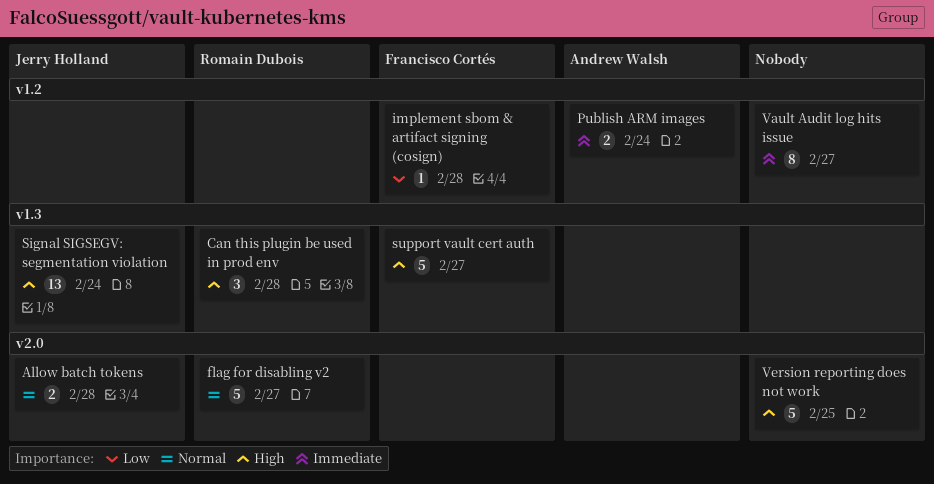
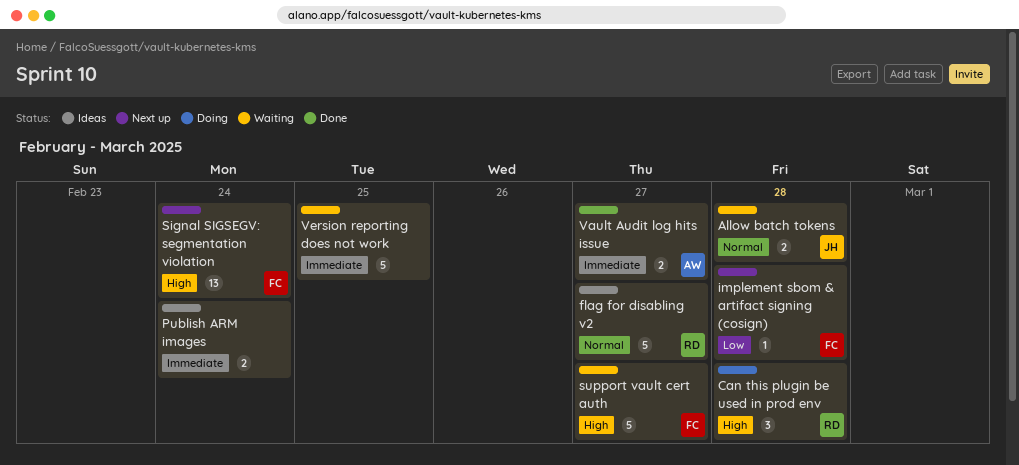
Publish ARM images, owner: Andrew Walsh -> none
Signal SIGSEGV: segmentation violation, owner: Jerry Holland -> Francisco Cortés
Vault Audit log hits issue, owner: none -> Andrew Walsh
Vault Audit log hits issue, estimate: 8 -> 2
Version reporting does not work, priority: High -> Immediate

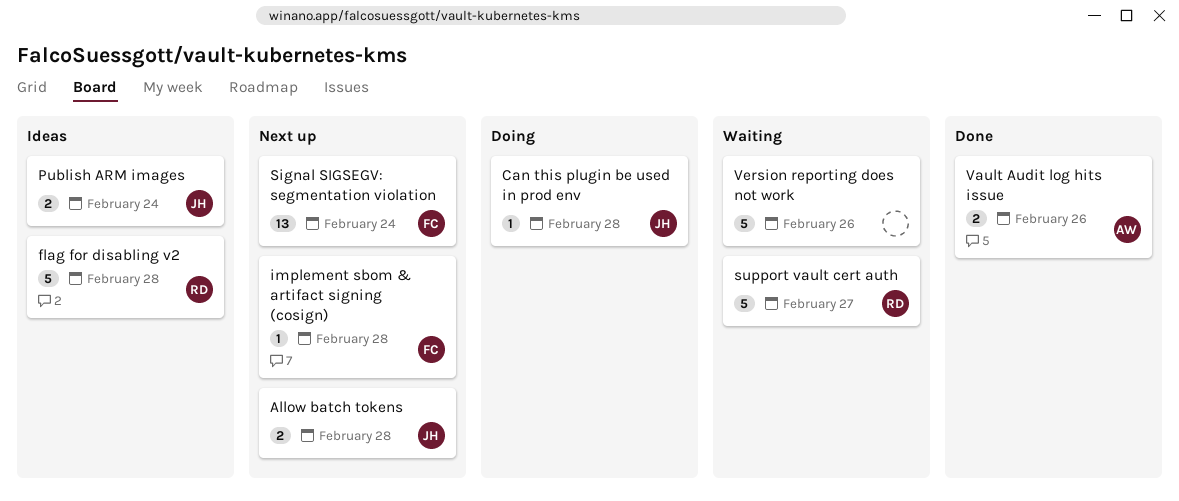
Allow batch tokens, status: Waiting -> Next up
Can this plugin be used in prod env, owner: RD -> JH
Can this plugin be used in prod env, estimate: 3 -> 1
flag for disabling v2, due: Feb 27 -> Feb 28
Publish ARM images, owner: none -> JH
support vault cert auth, owner: FC -> RD
Vault Audit log hits issue, due: Feb 27 -> Feb 26
Version reporting does not work, due: Feb 25 -> Feb 26

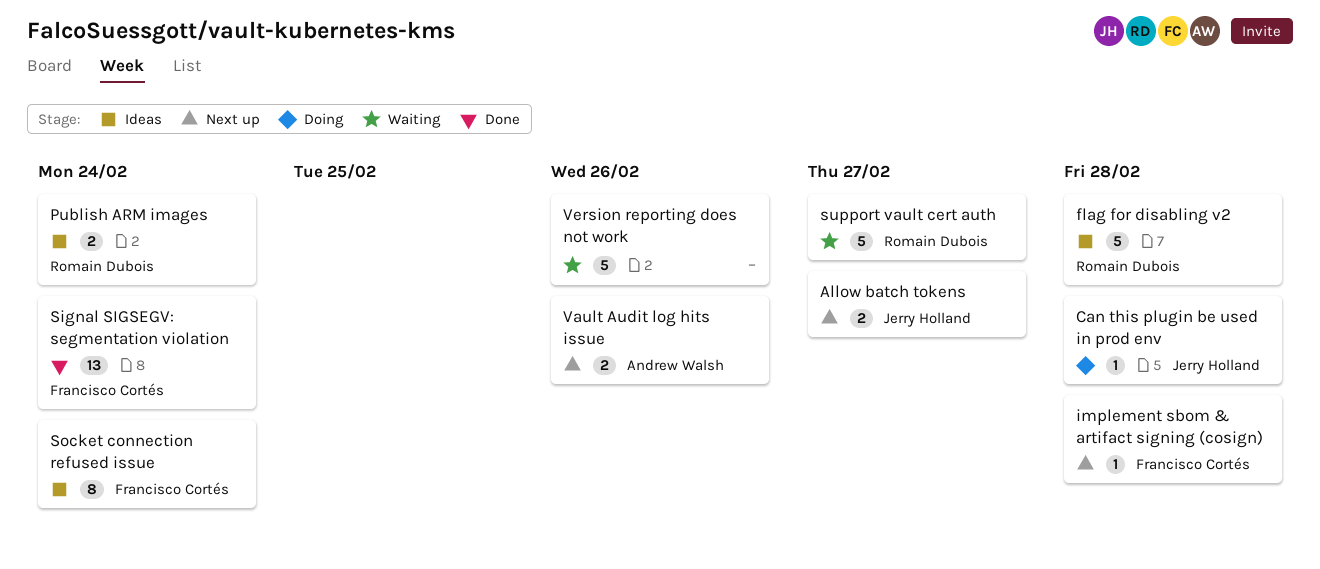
Allow batch tokens, due: Feb 28 -> Feb 27
Publish ARM images, owner: Jerry Holland -> Romain Dubois
Signal SIGSEGV: segmentation violation, status: Next up -> Done
Socket connection refused issue: none -> present
Vault Audit log hits issue, status: Done -> Next up

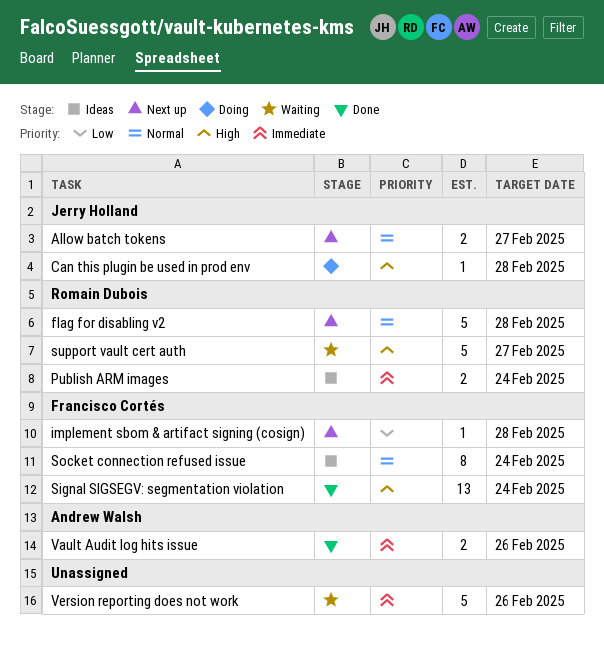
flag for disabling v2, status: Ideas -> Next up
Vault Audit log hits issue, status: Next up -> Done

